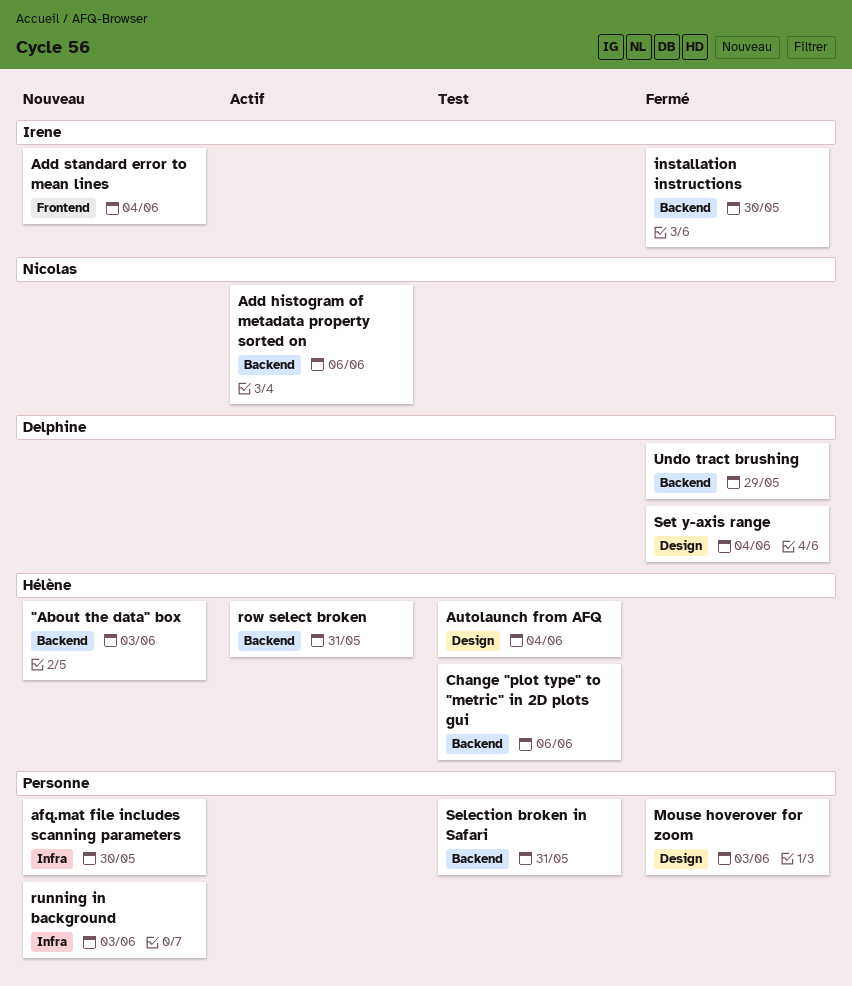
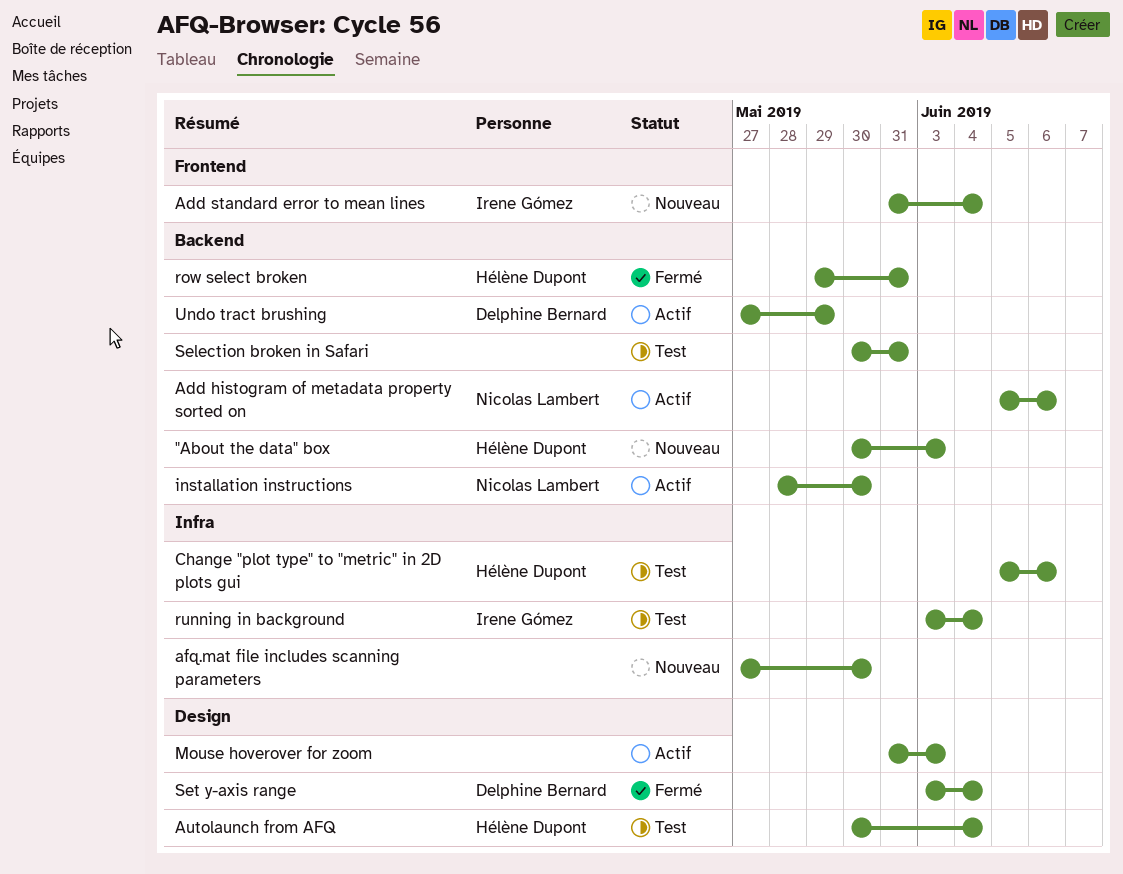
Change "plot type" to "metric" in 2D plots gui, label: Backend -> Infra
installation instructions, status: Fermé -> Actif
installation instructions, owner: Irene Gómez -> Nicolas Lambert
Mouse hoverover for zoom, status: Fermé -> Actif
row select broken, status: Actif -> Fermé
running in background, status: Nouveau -> Test
running in background, owner: none -> Irene Gómez
running in background, due: Jun 3 -> Jun 4
Undo tract brushing, status: Fermé -> Actif

